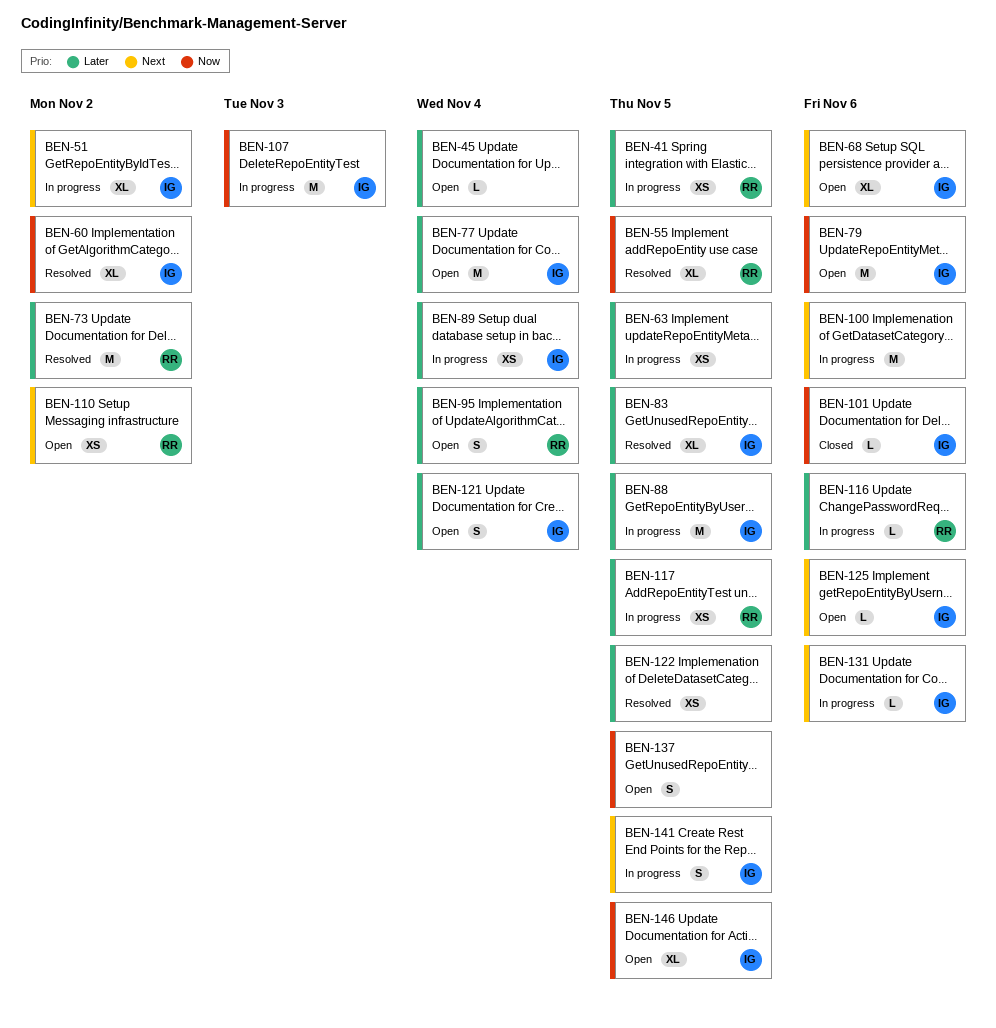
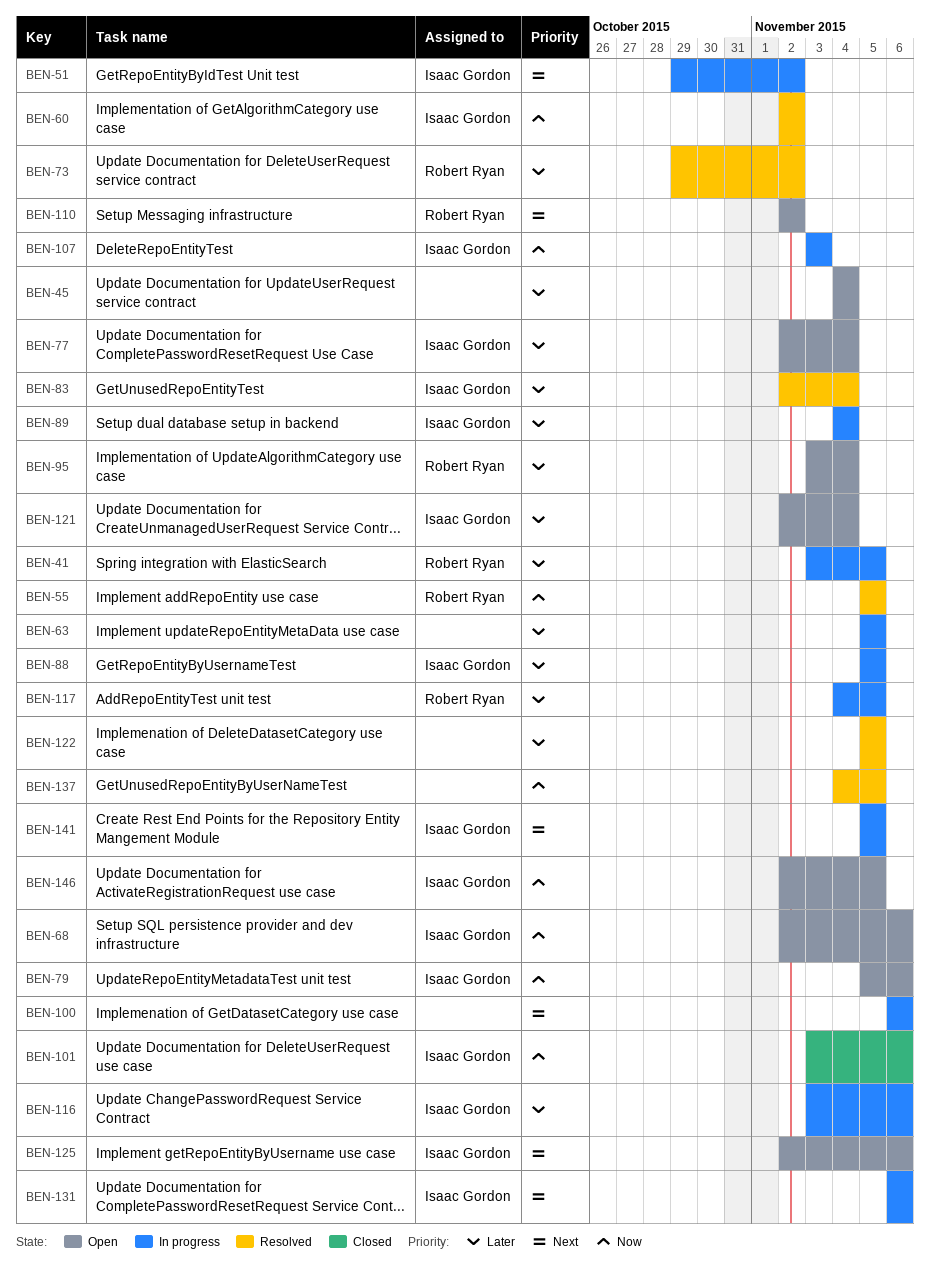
BEN-68, priority: Next -> Now
BEN-83, due: Nov 5 -> Nov 4
BEN-116, owner: Robert Ryan -> Isaac Gordon
BEN-137, status: Open -> Resolved

